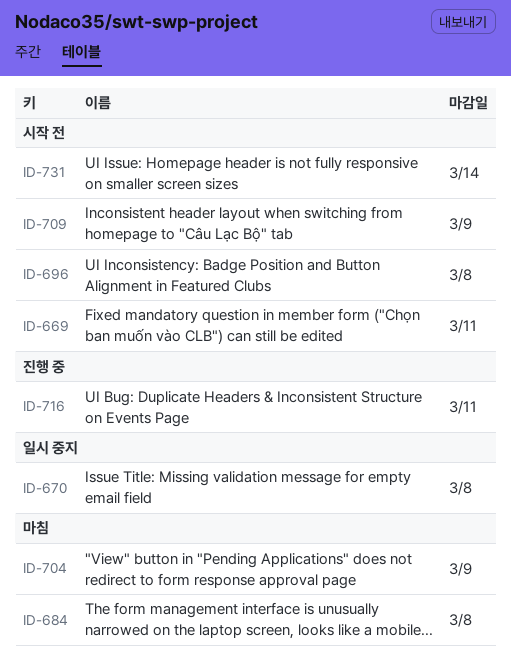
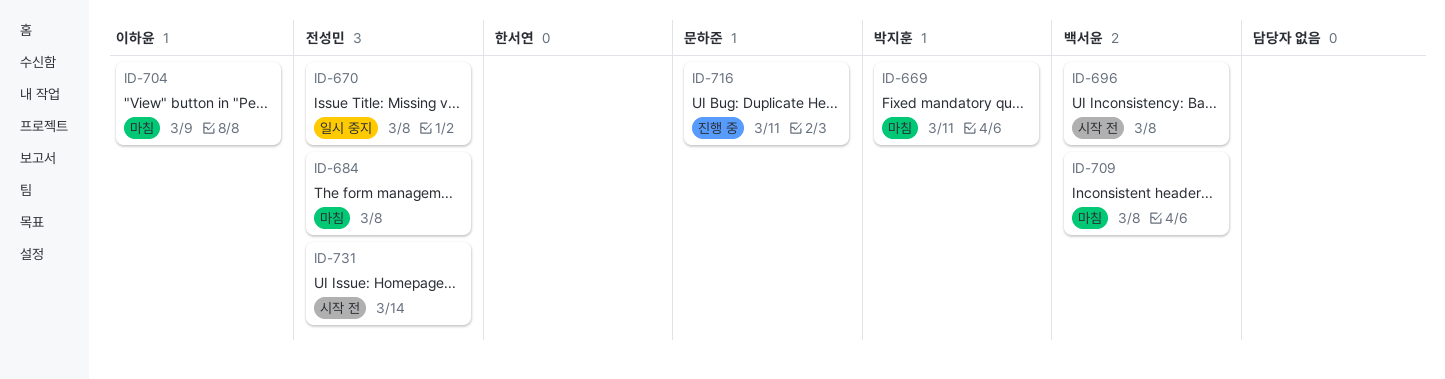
ID-669, status: 시작 전 -> 마침
ID-709, status: 시작 전 -> 마침
ID-709, due: Mar 9 -> Mar 8

